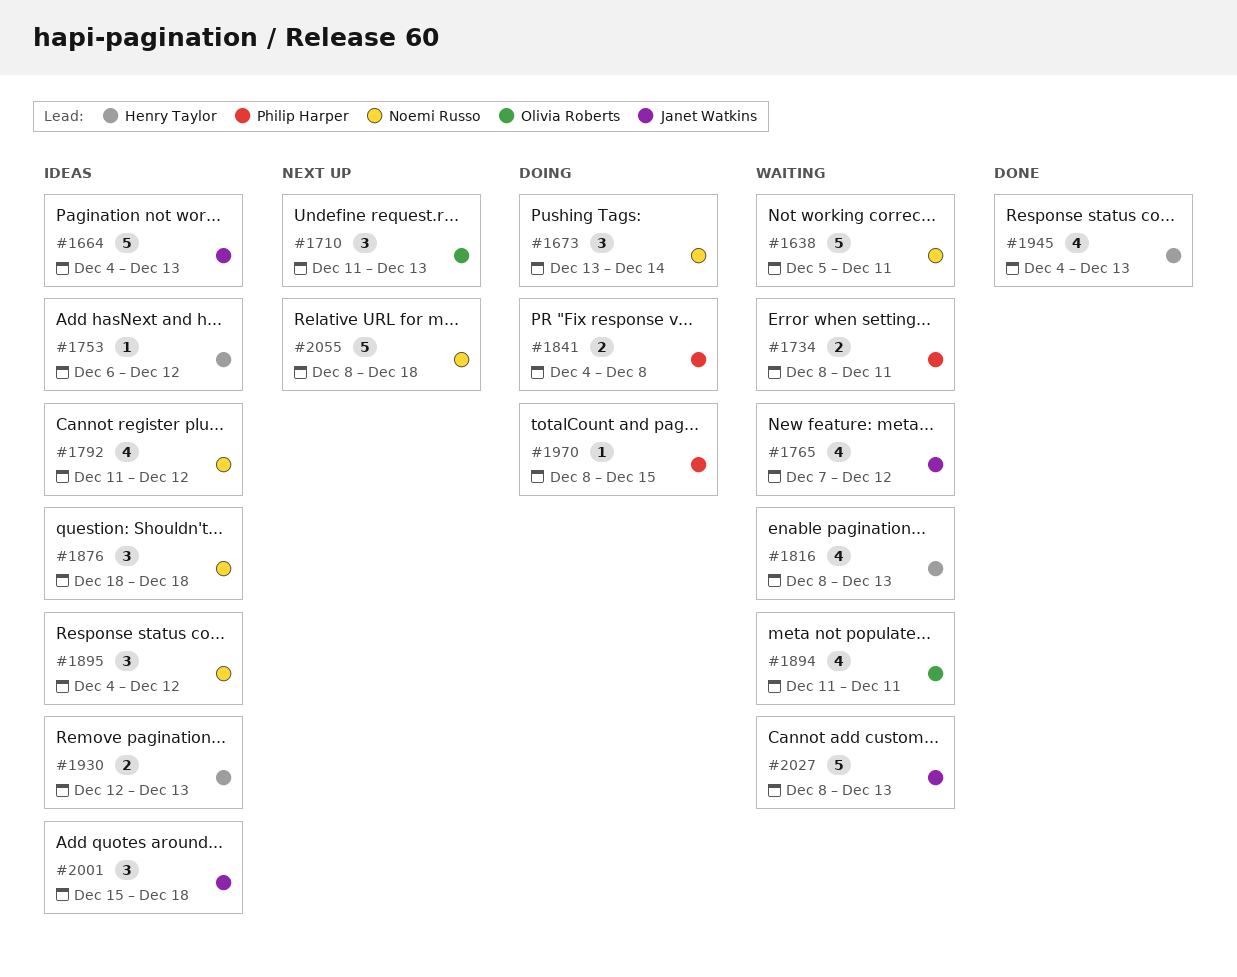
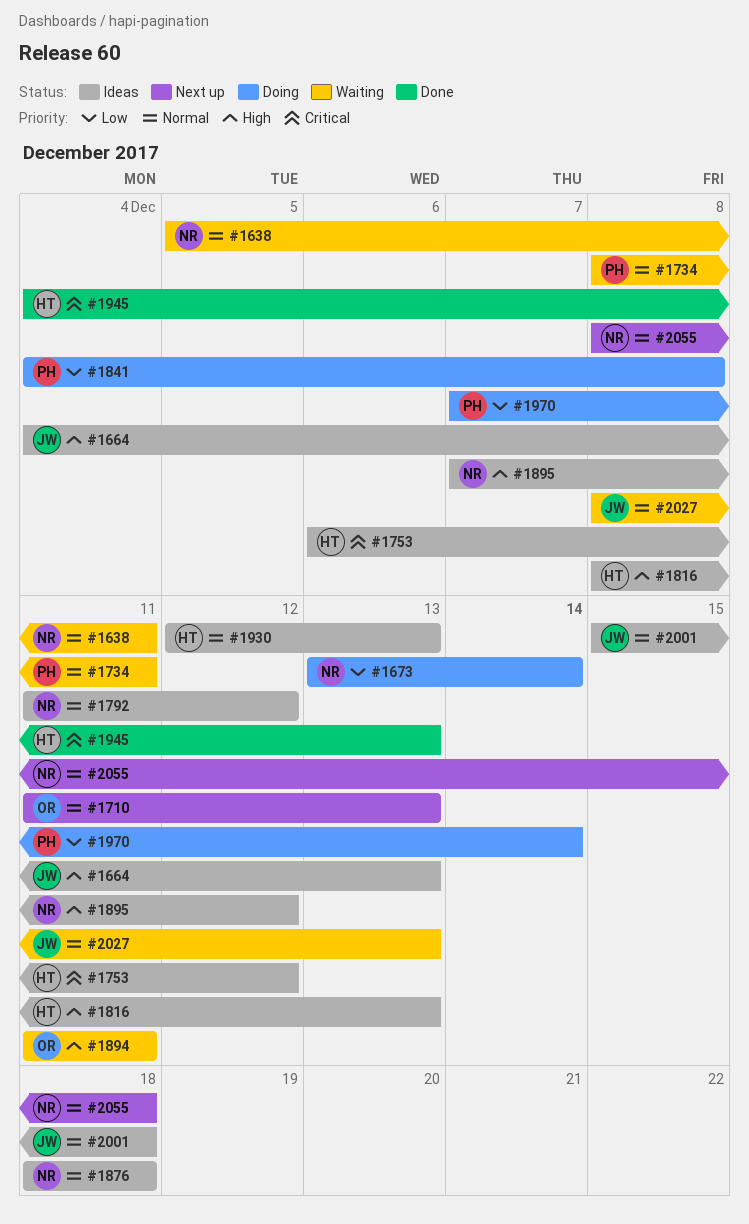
#1765: present -> none
#1816, status: Waiting -> Ideas
#1895, start: Dec 4 -> Dec 7
#1970, start: Dec 8 -> Dec 7
#1970, due: Dec 15 -> Dec 14

